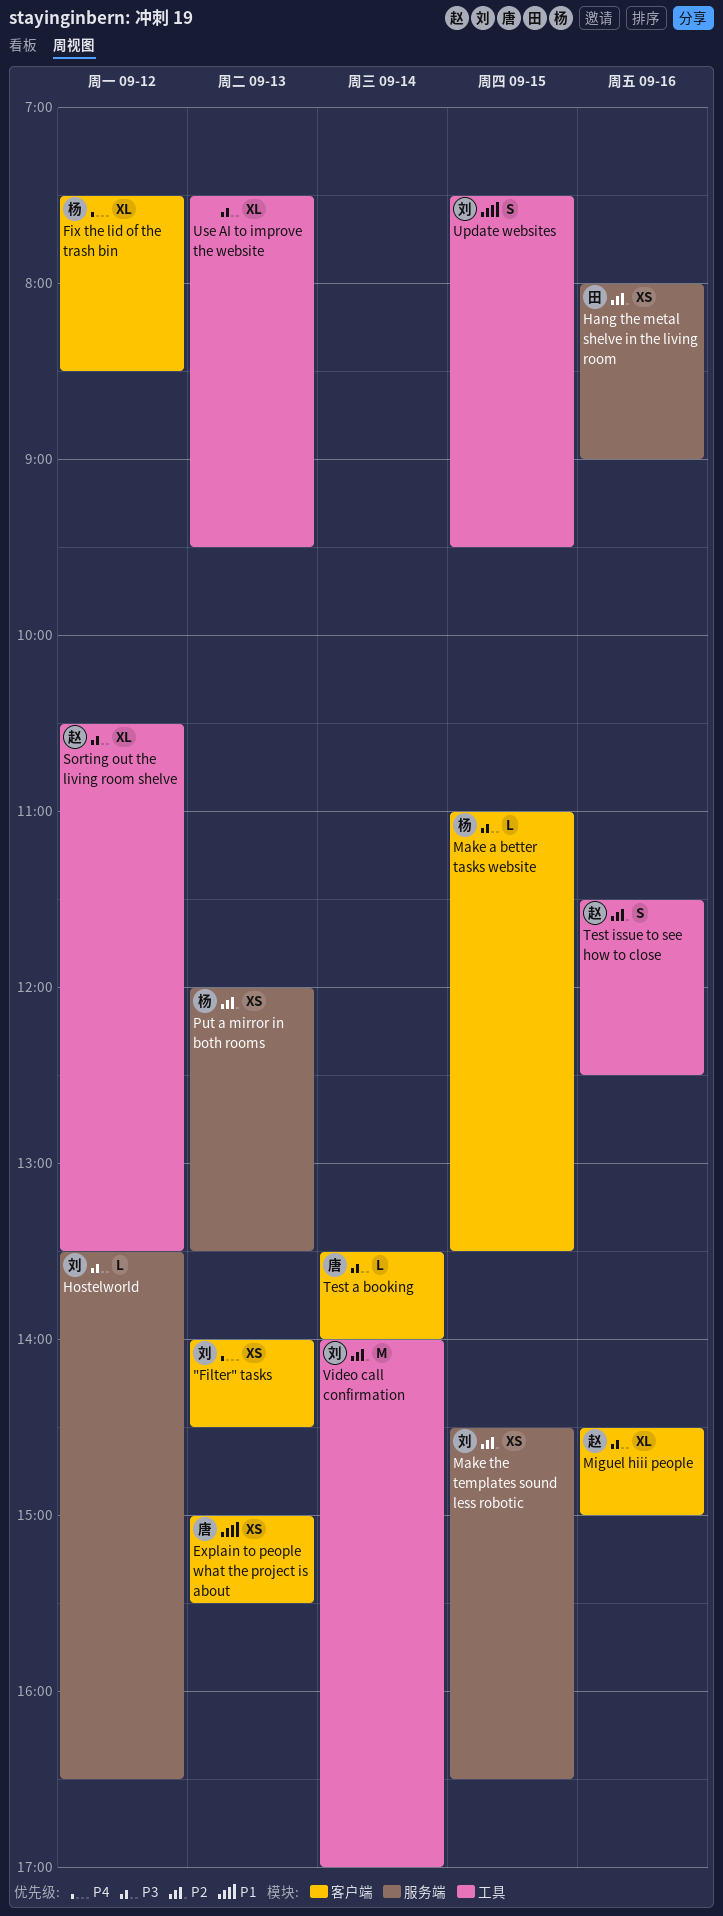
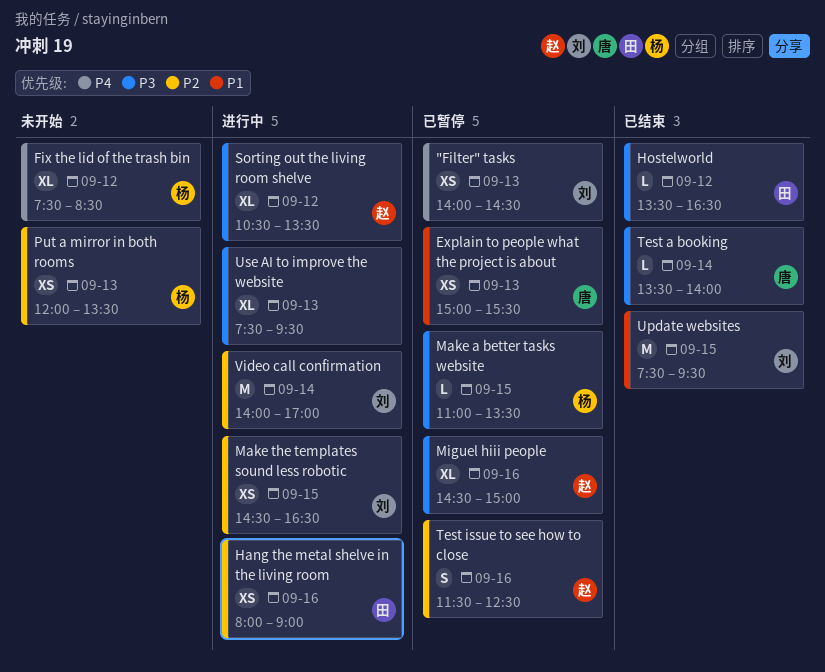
Hostelworld, owner: 刘 -> 田
Update websites, estimate: S -> M

